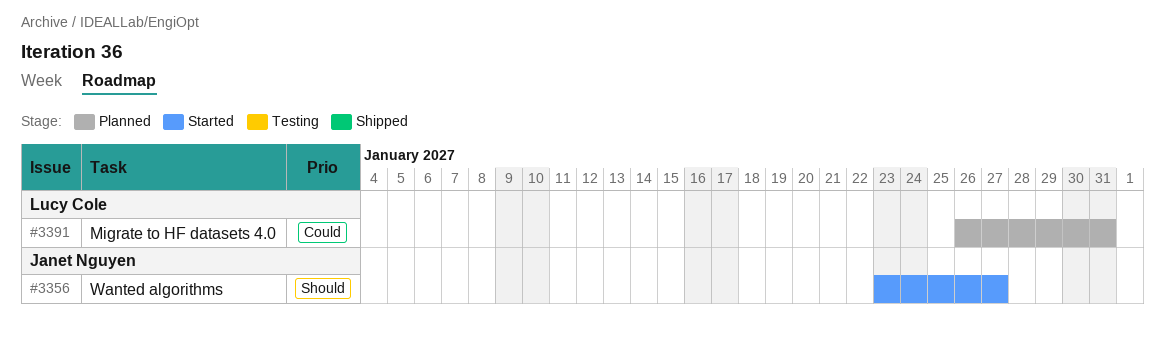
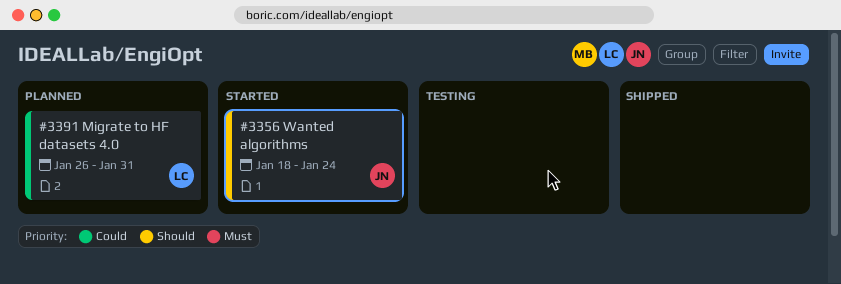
#3356, start: Jan 23 -> Jan 18
#3356, due: Jan 27 -> Jan 24

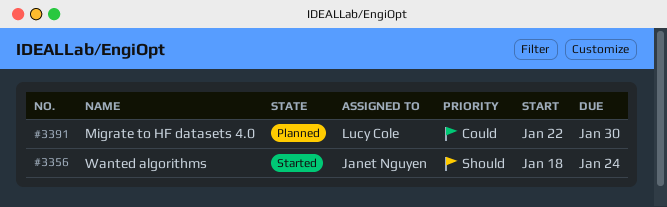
#3391, start: Jan 26 -> Jan 22
#3391, due: Jan 31 -> Jan 30

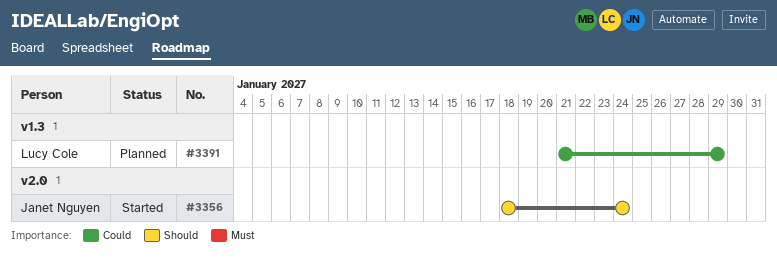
#3391, start: Jan 22 -> Jan 21
#3391, due: Jan 30 -> Jan 29

